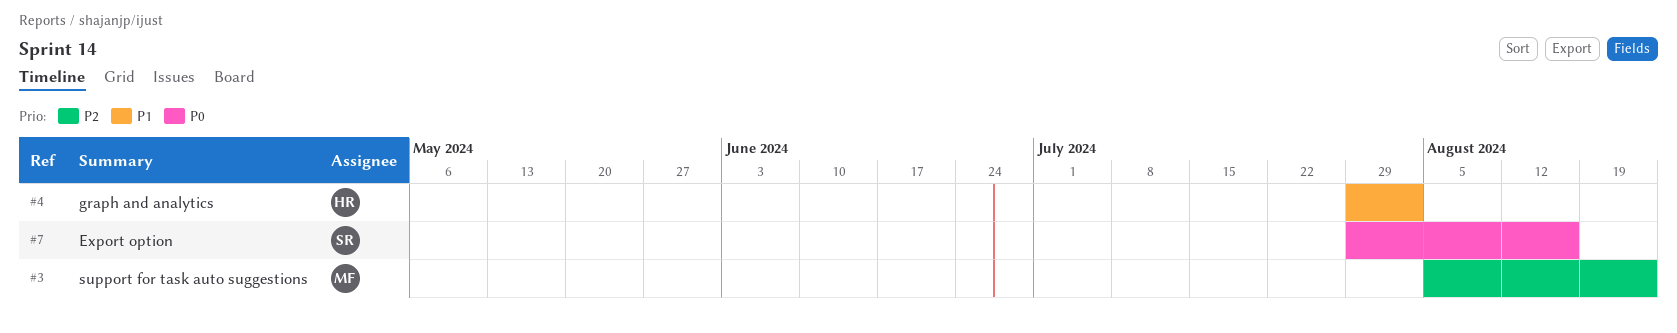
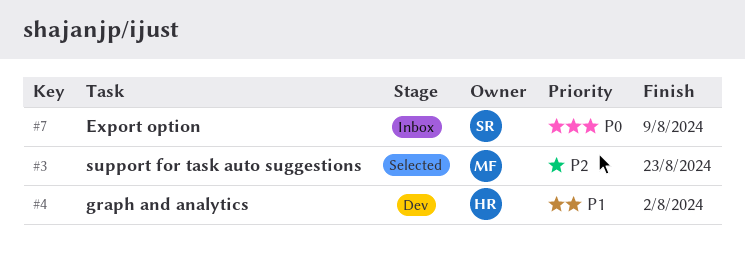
#7, due: Aug 16 -> Aug 9

